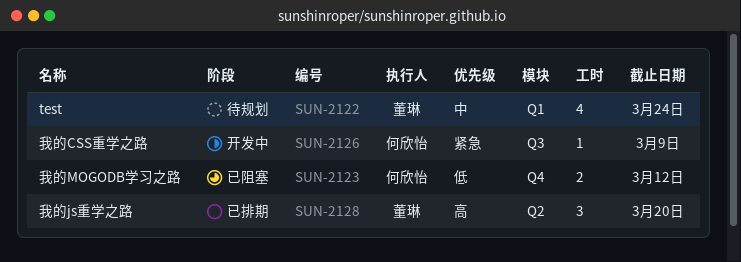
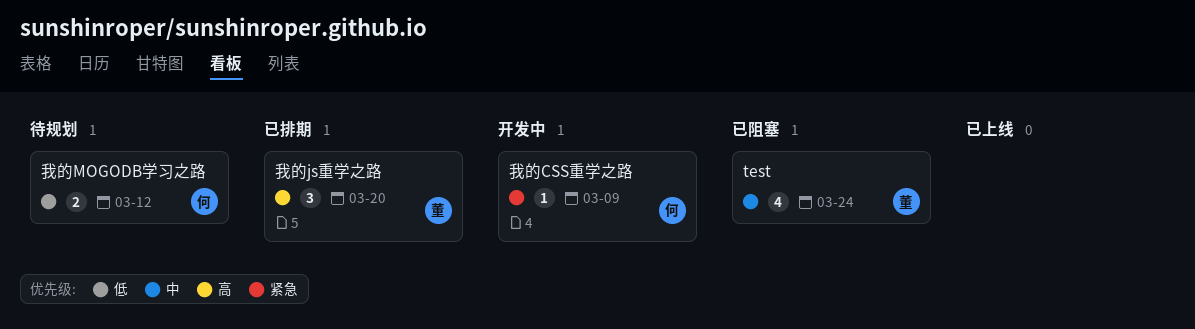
test, status: 待规划 -> 已阻塞
我的MOGODB学习之路, status: 已阻塞 -> 待规划

